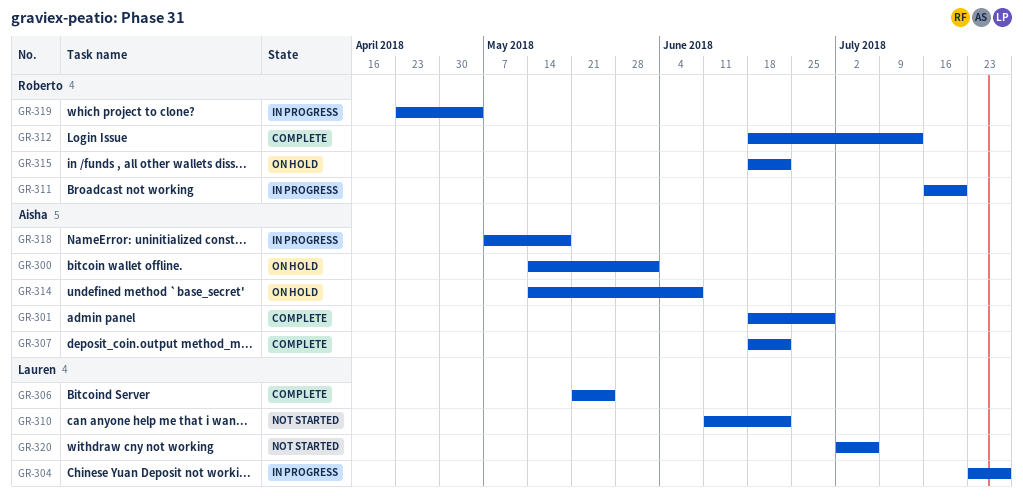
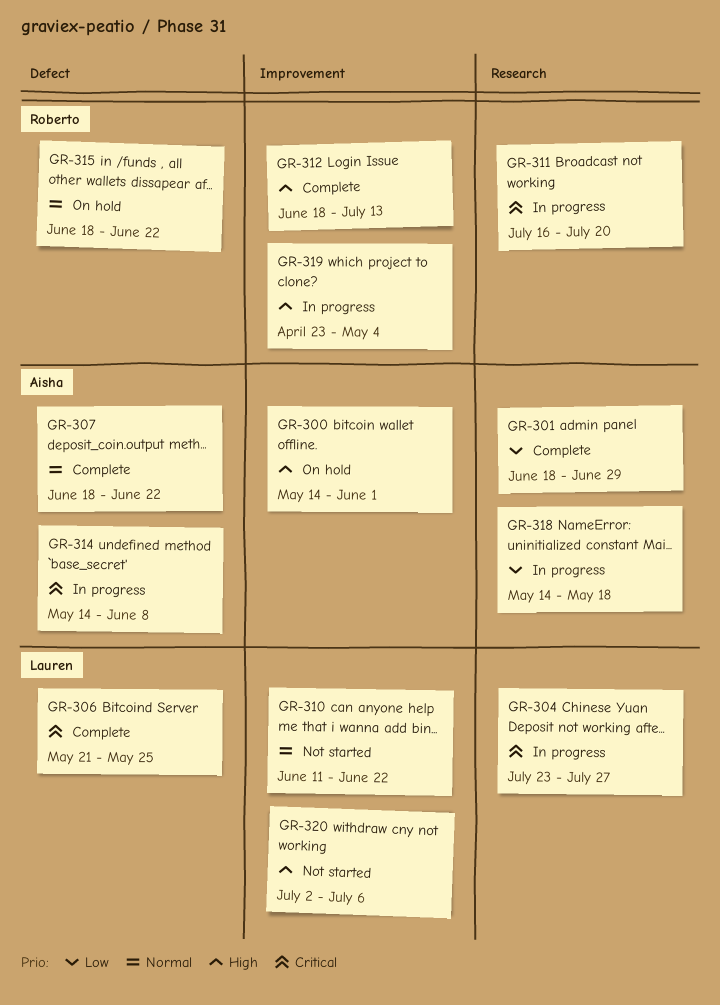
GR-314, status: On hold -> In progress
GR-318, start: May 7 -> May 14

